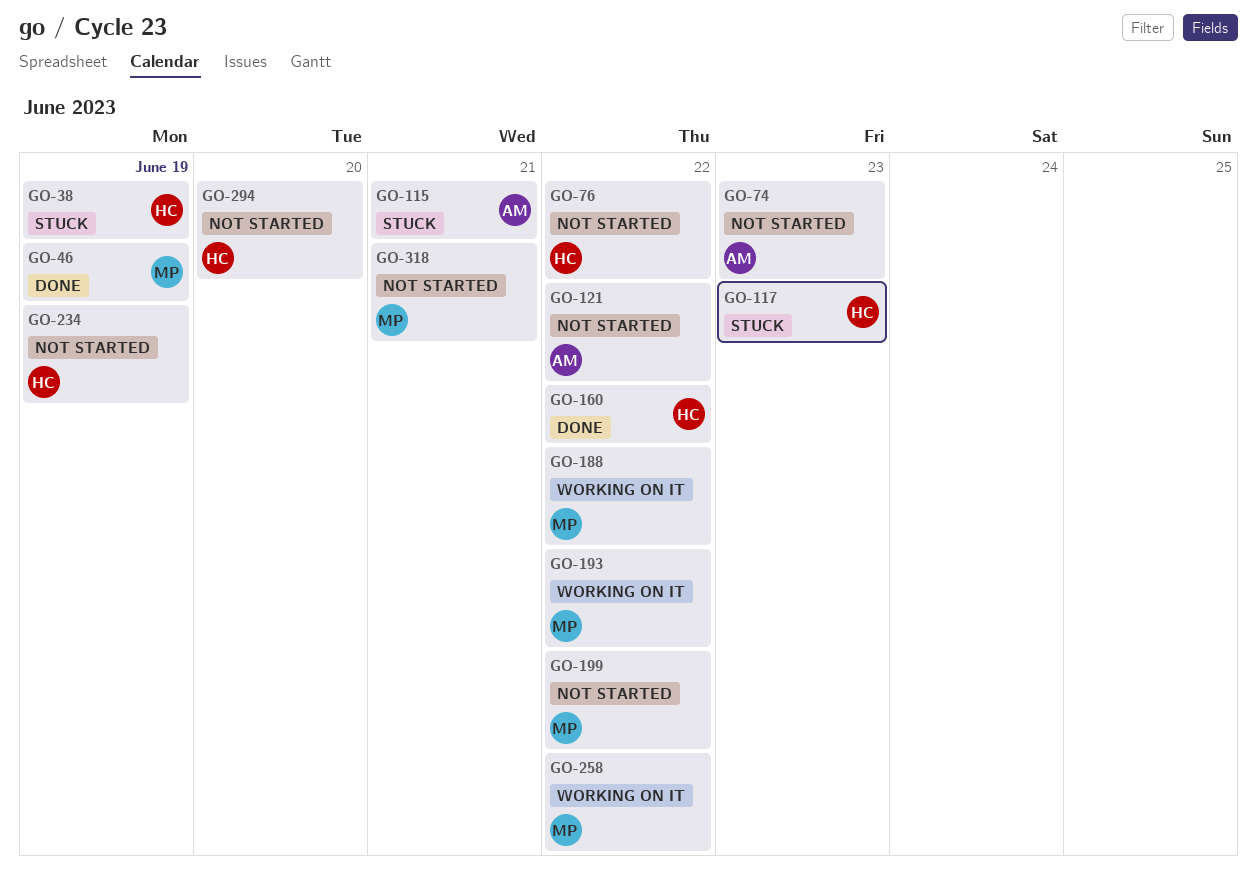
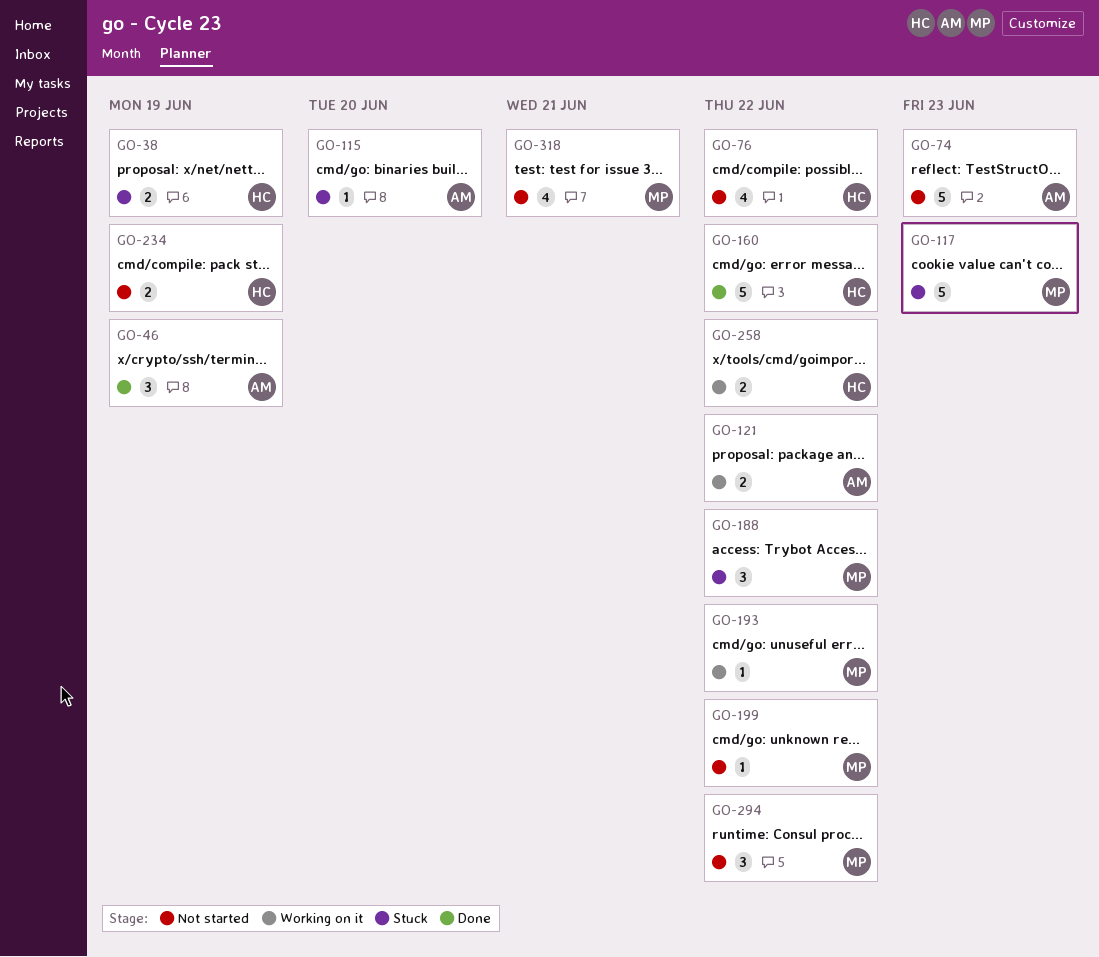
GO-46, owner: MP -> AM
GO-115, due: Jun 21 -> Jun 20
GO-117, owner: HC -> MP
GO-121, status: Not started -> Working on it
GO-188, status: Working on it -> Stuck
GO-258, owner: MP -> HC
GO-294, owner: HC -> MP
GO-294, due: Jun 20 -> Jun 22

